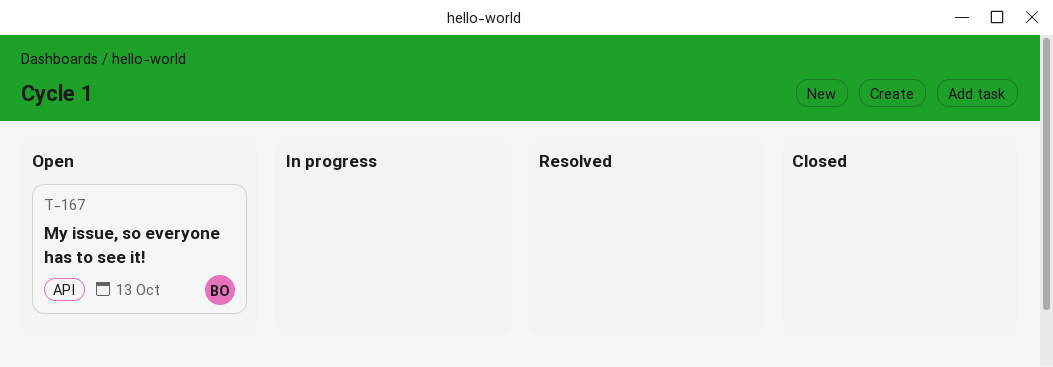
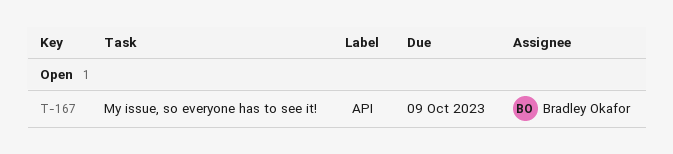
T-167, due: Oct 13 -> Oct 9

